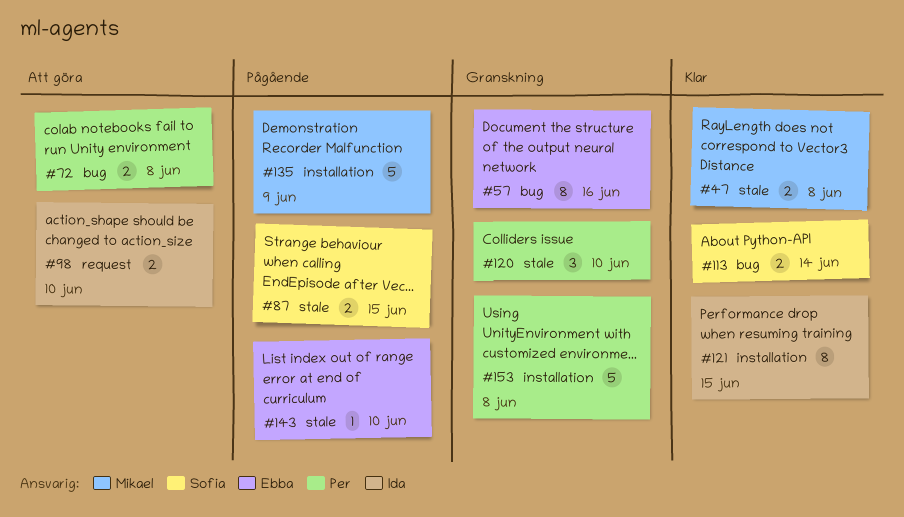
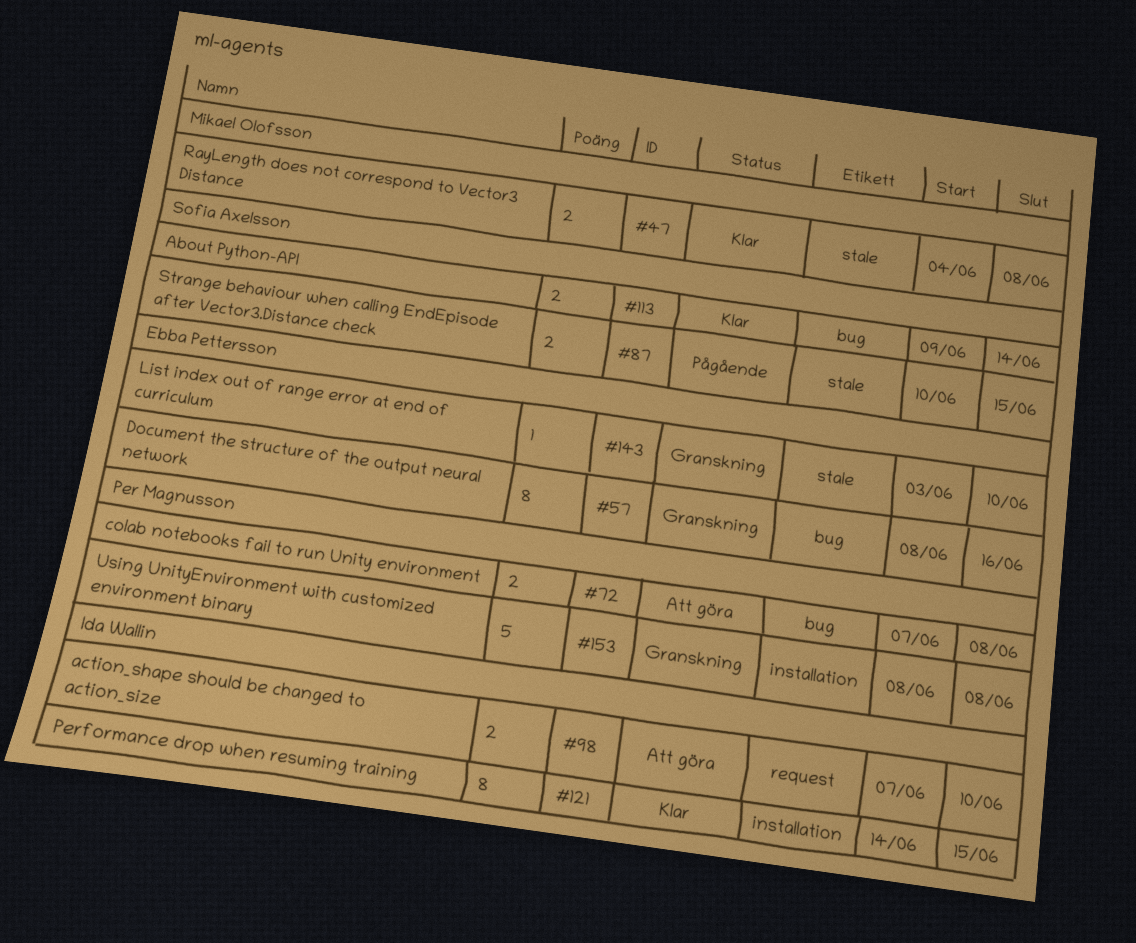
#120: present -> none
#135: present -> none
#143, status: Pågående -> Granskning

